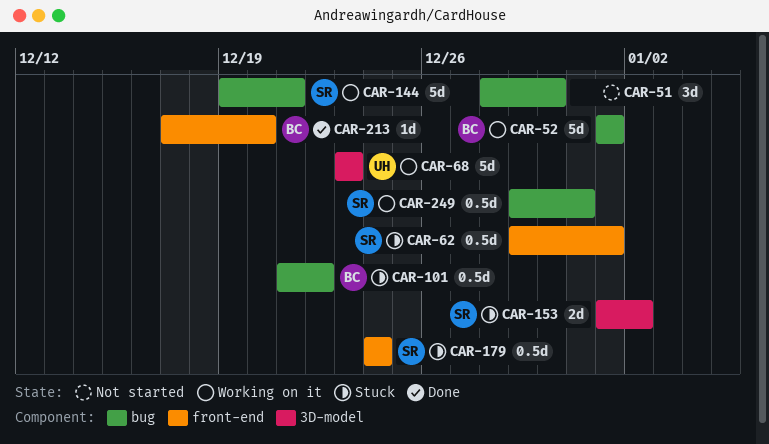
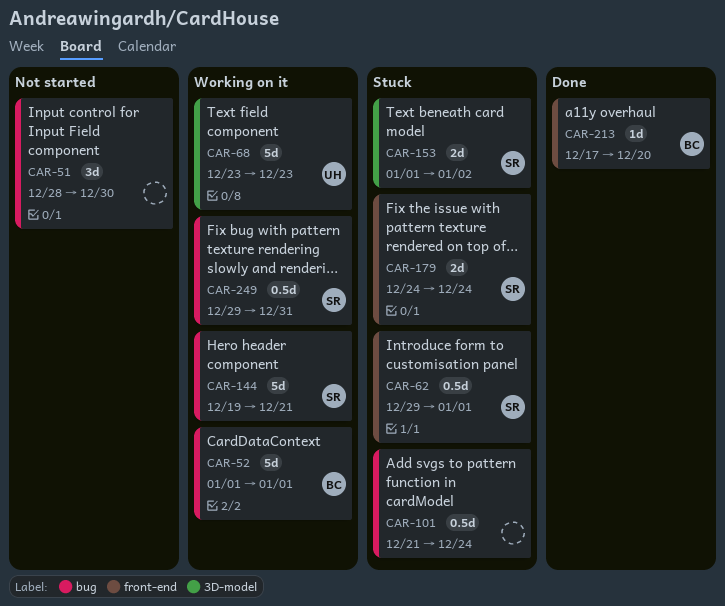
CAR-101, owner: BC -> none
CAR-101, due: Dec 22 -> Dec 24
CAR-179, estimate: 0.5d -> 2d

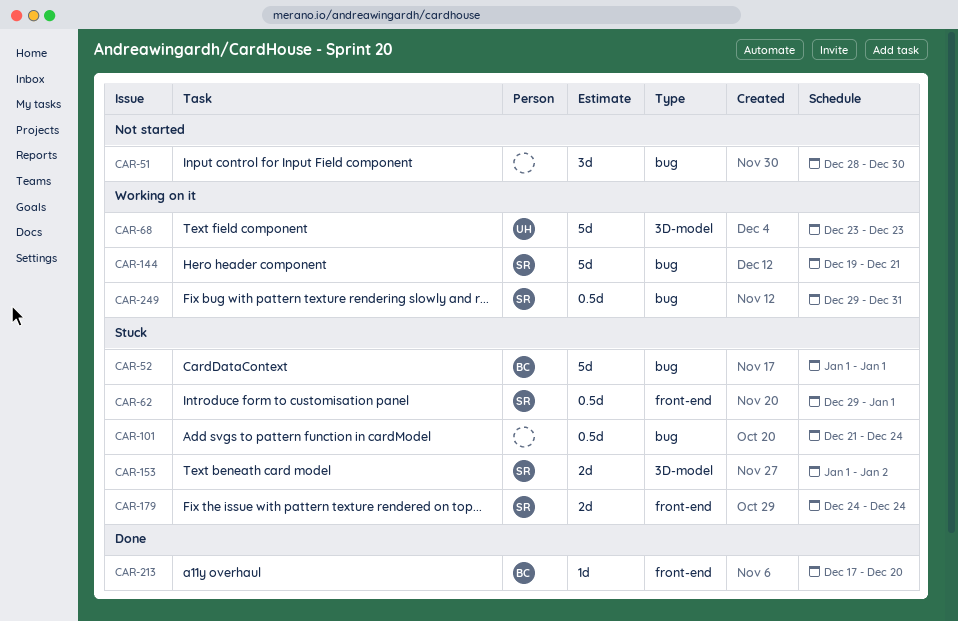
CAR-52, status: Working on it -> Stuck

